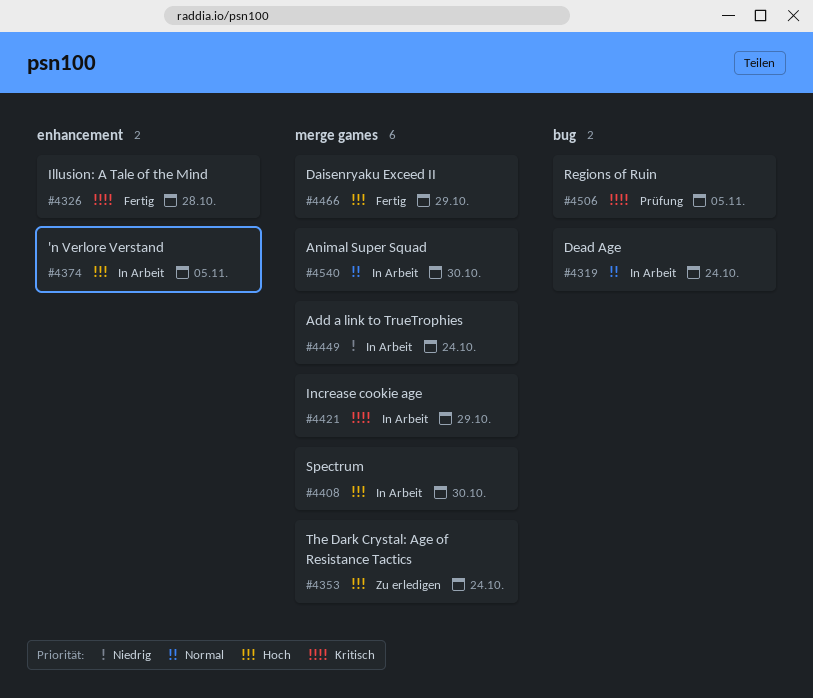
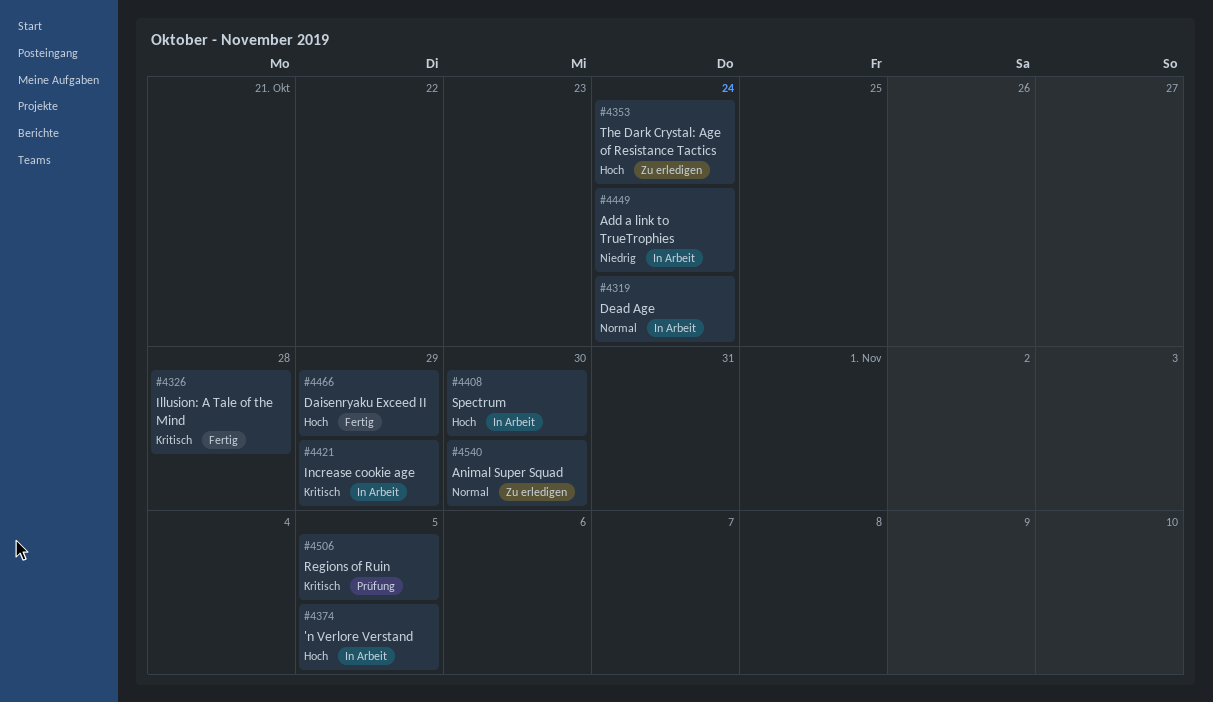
#4540, status: In Arbeit -> Zu erledigen

